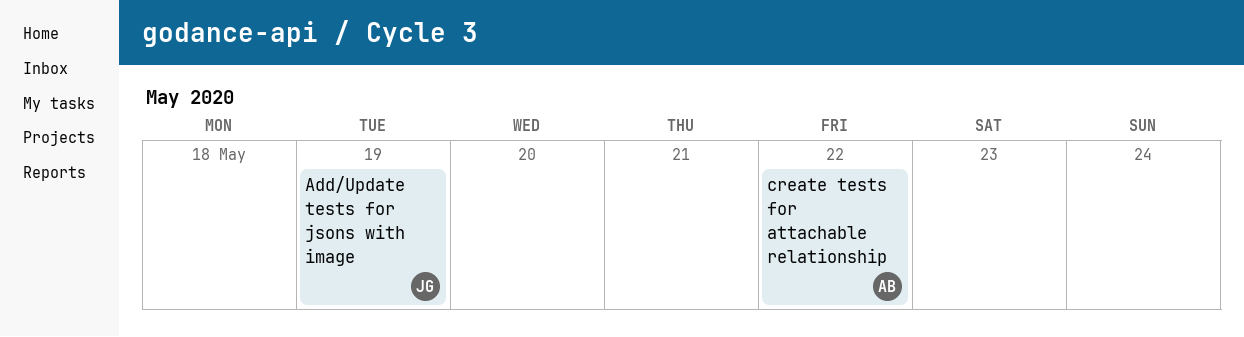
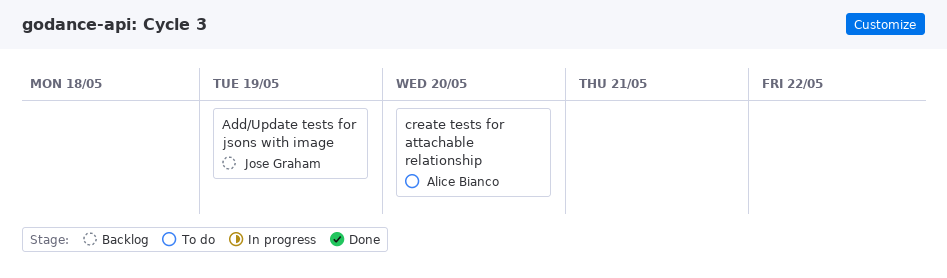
create tests for attachable relationship, due: May 22 -> May 20

